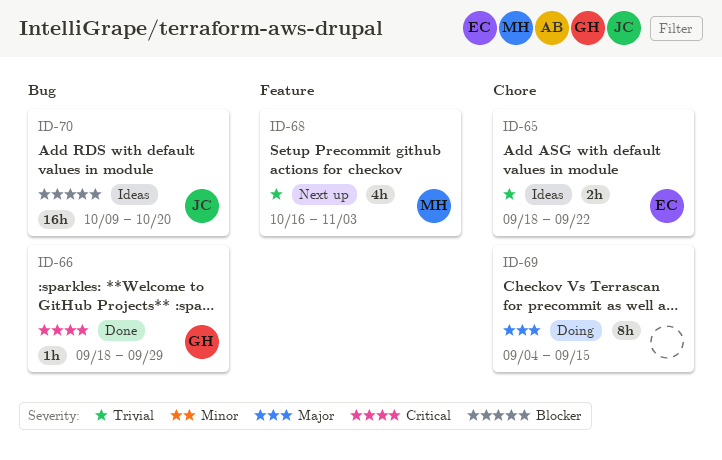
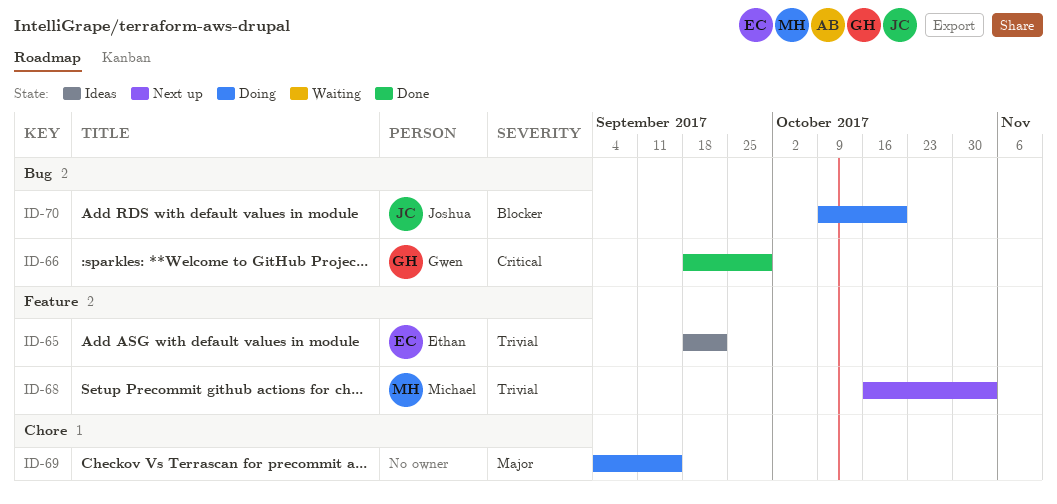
ID-65, label: Chore -> Feature
ID-70, status: Ideas -> Doing

